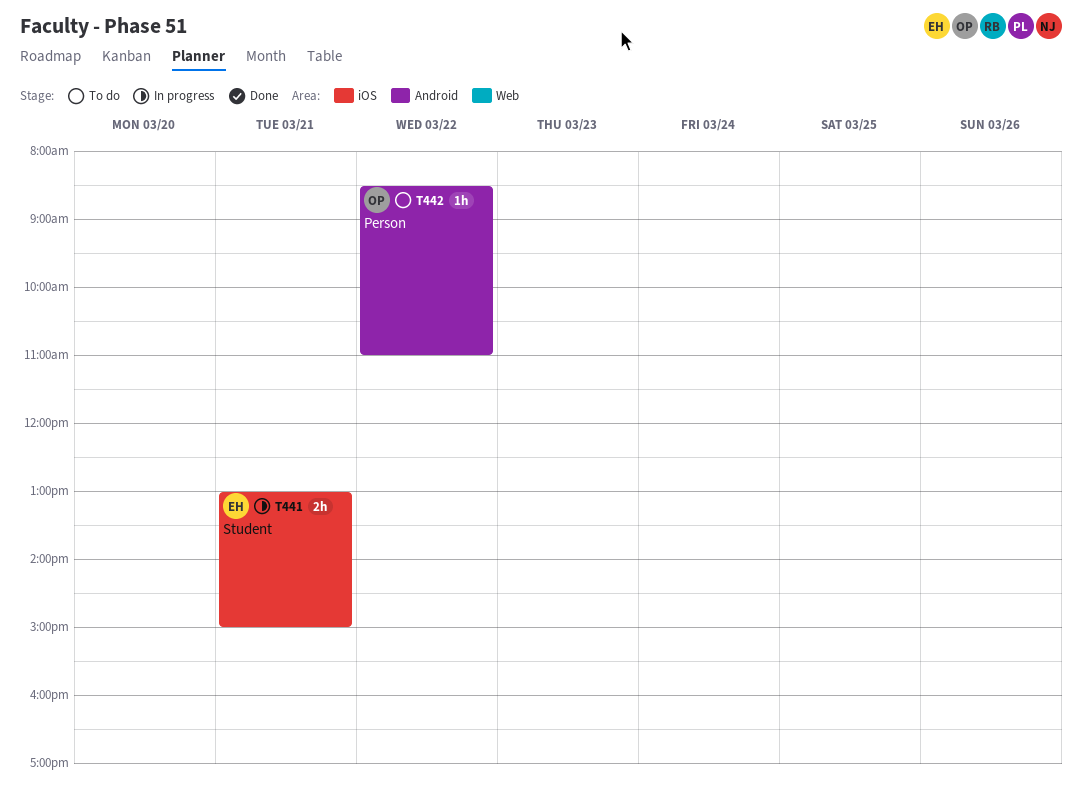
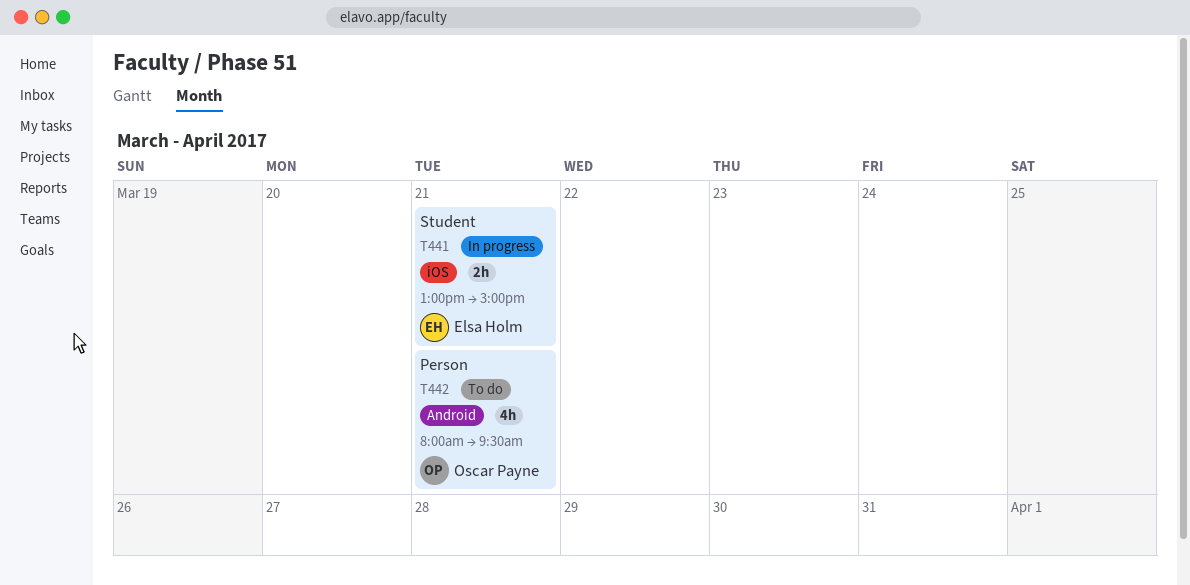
T442, estimate: 1h -> 4h
T442, day: Mar 22 -> Mar 21
T442, begins: 08:30 -> 08:00
T442, ends: 11:00 -> 09:30

